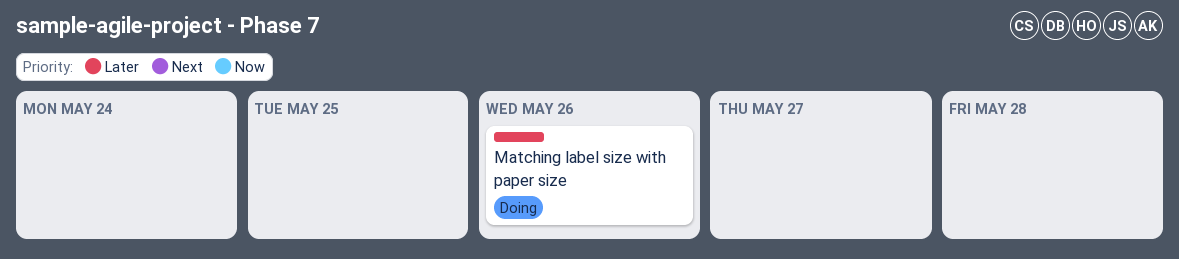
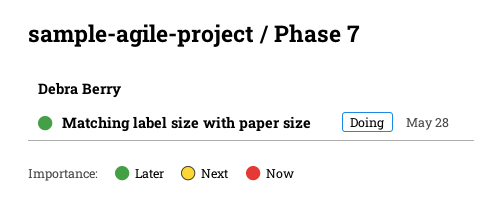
Matching label size with paper size, due: May 26 -> May 28

